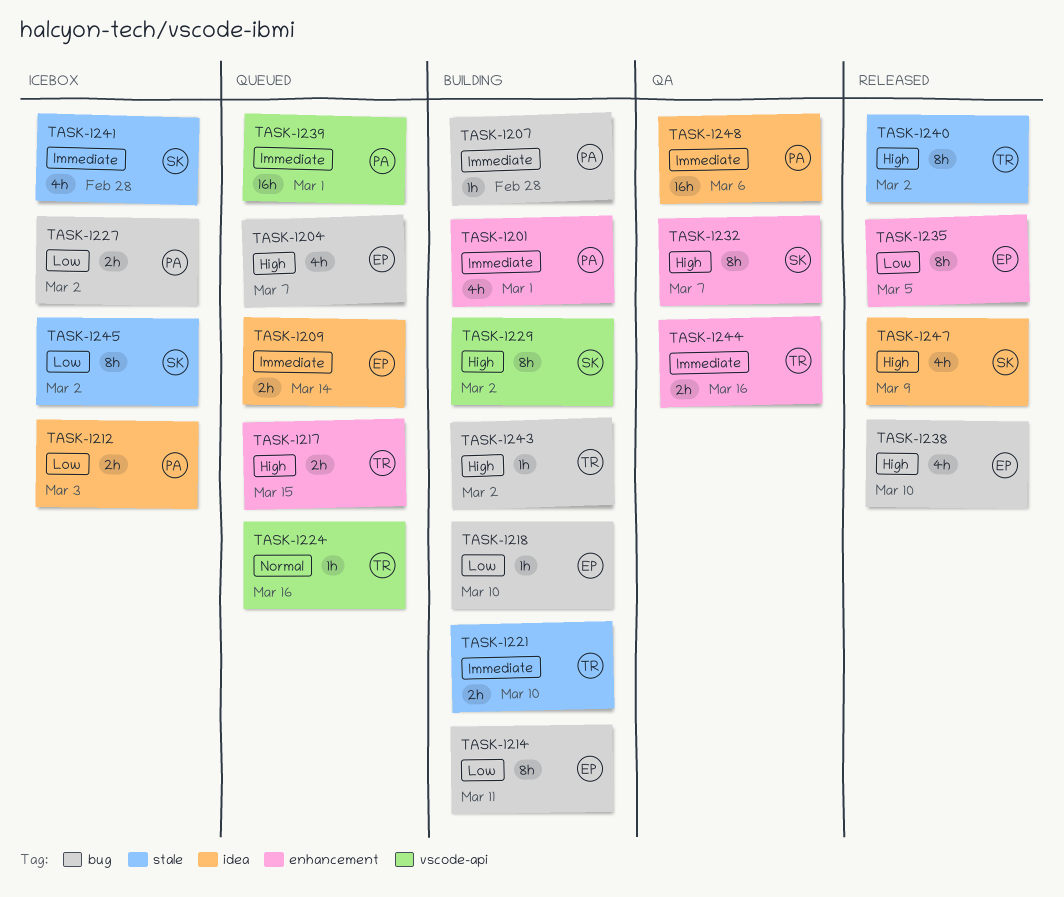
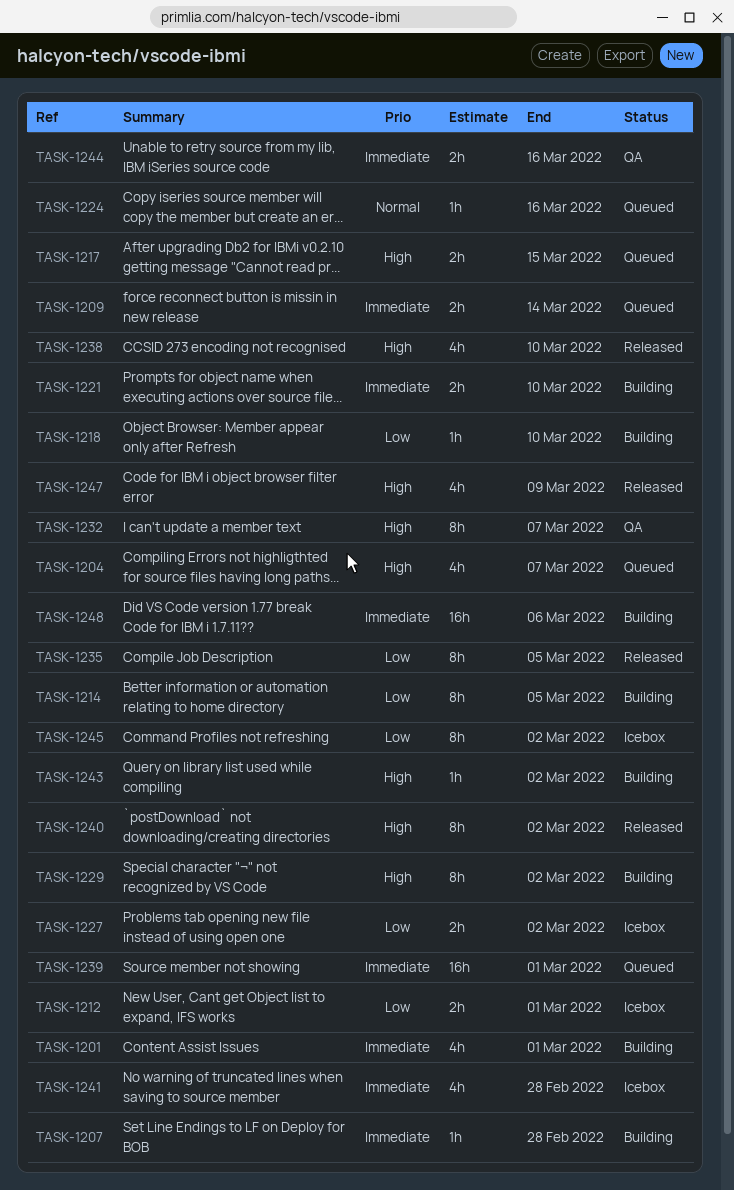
TASK-1212, due: Mar 3 -> Mar 1
TASK-1214, due: Mar 11 -> Mar 5
TASK-1248, status: QA -> Building

